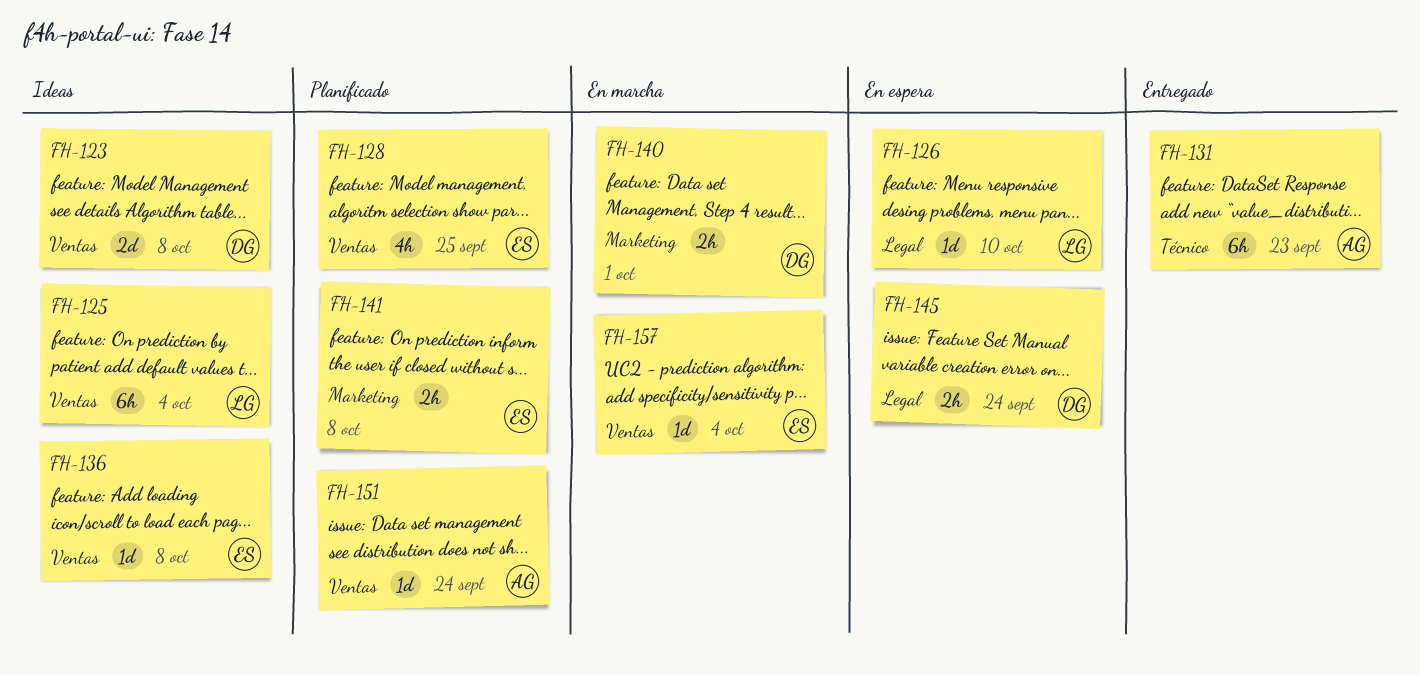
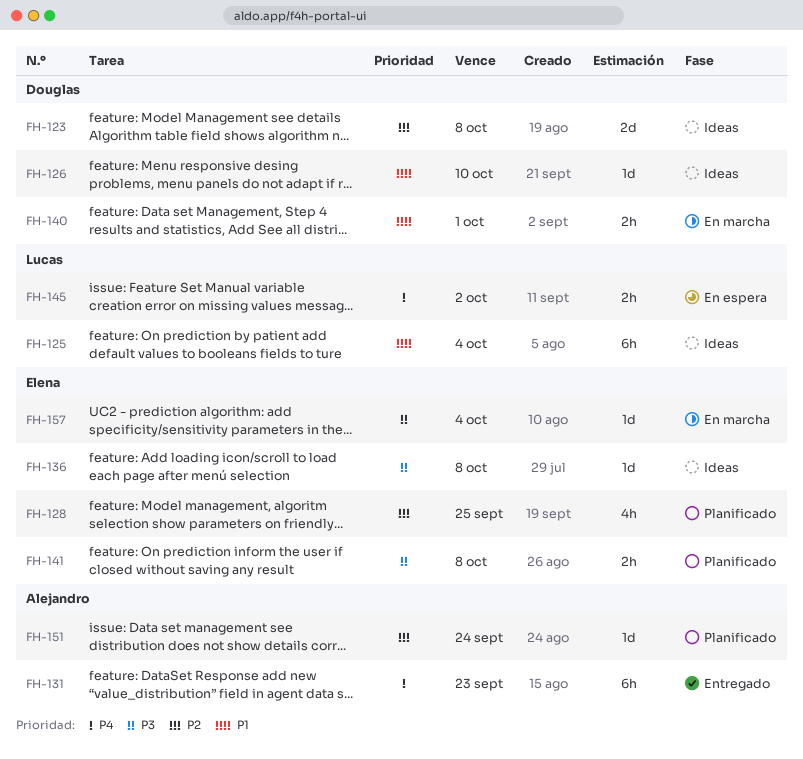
FH-126, status: En espera -> Ideas
FH-126, owner: Lucas -> Douglas
FH-145, owner: Douglas -> Lucas
FH-145, due: Sep 24 -> Oct 2

